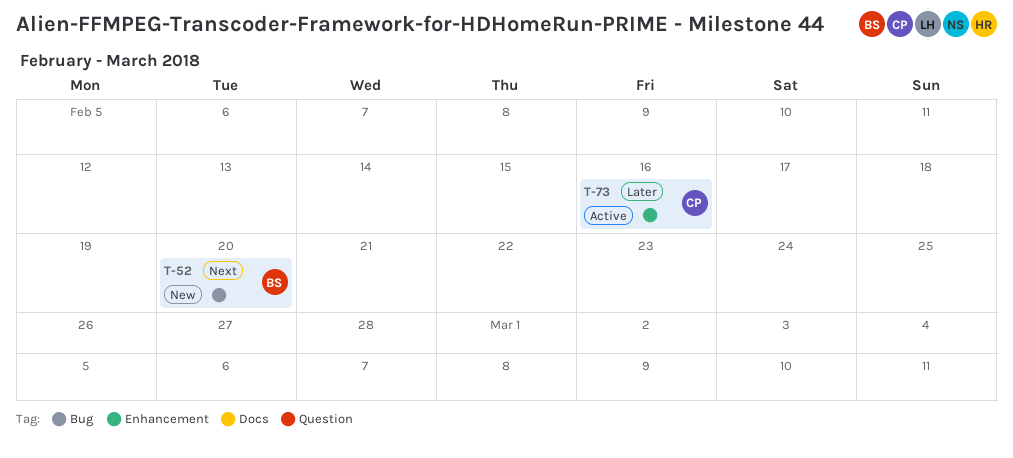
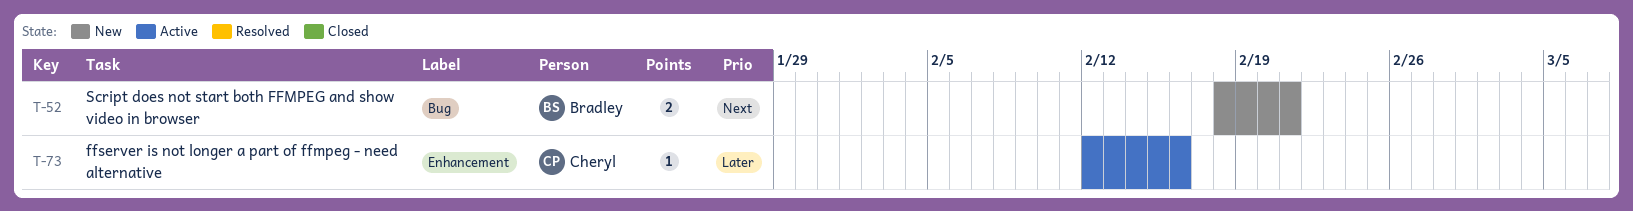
T-52, due: Feb 20 -> Feb 21

